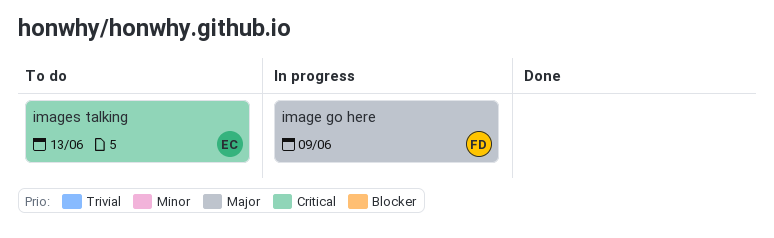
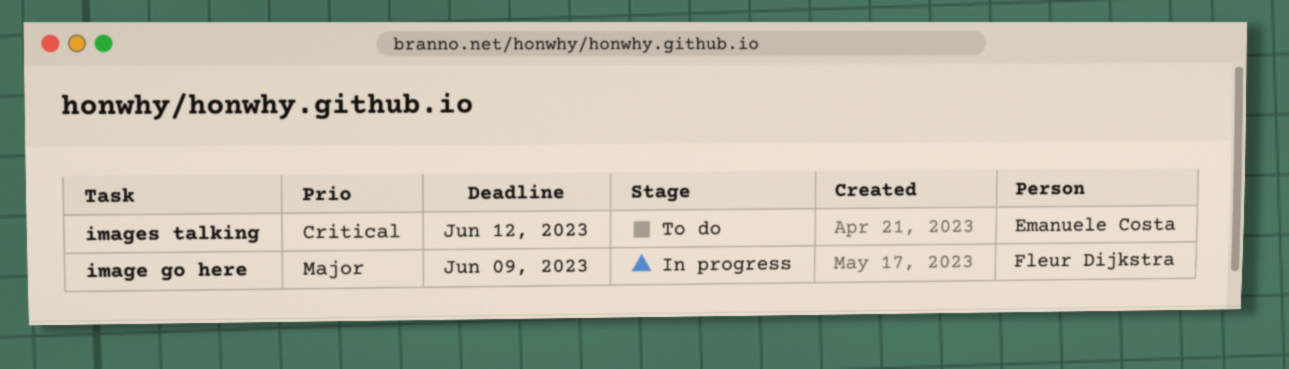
images talking, due: Jun 13 -> Jun 12

